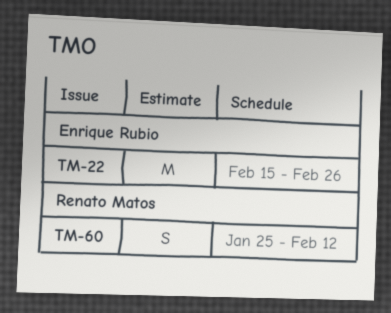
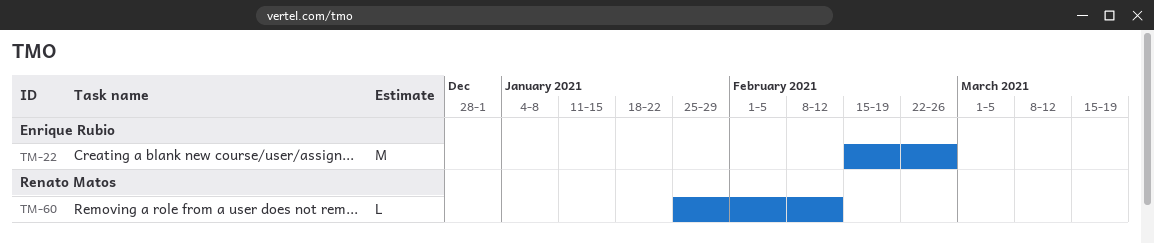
TM-60, estimate: S -> L

